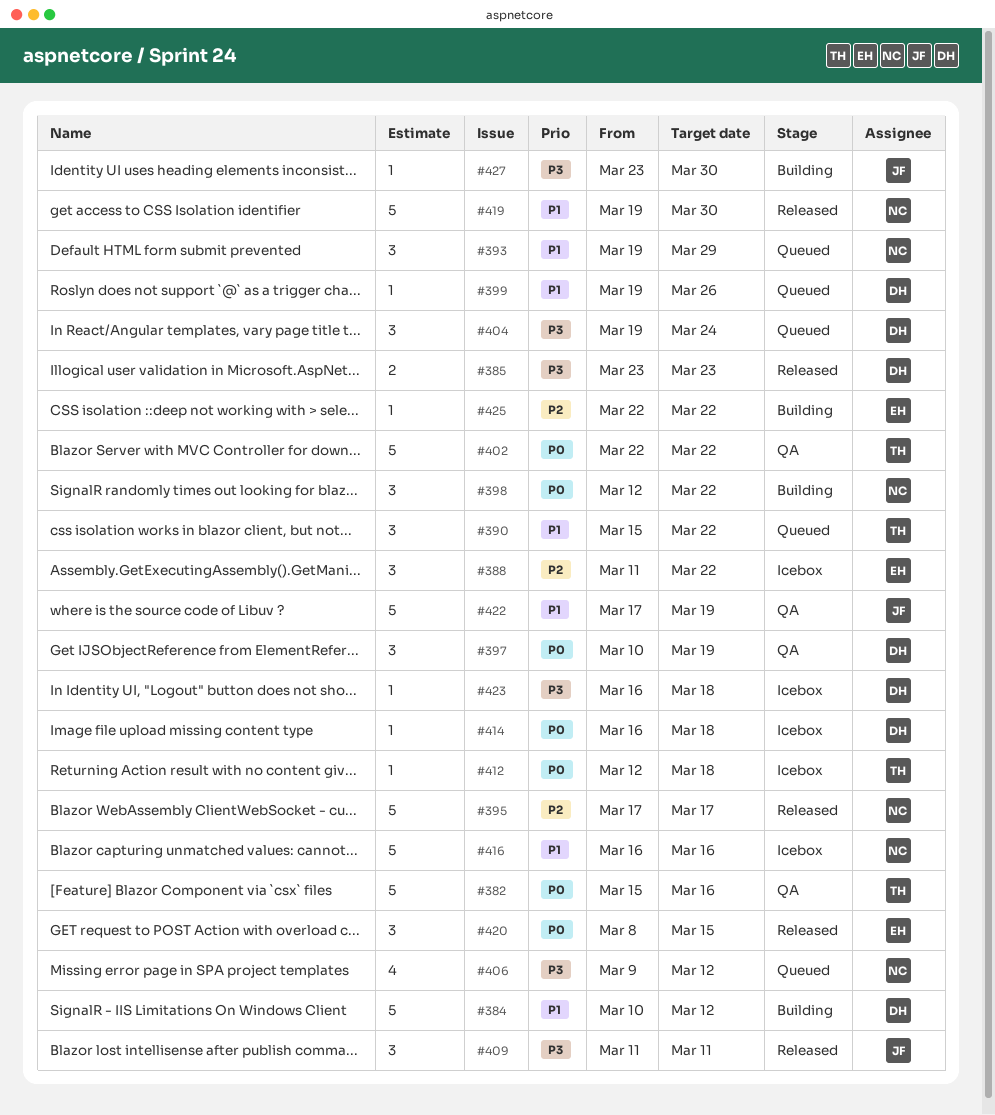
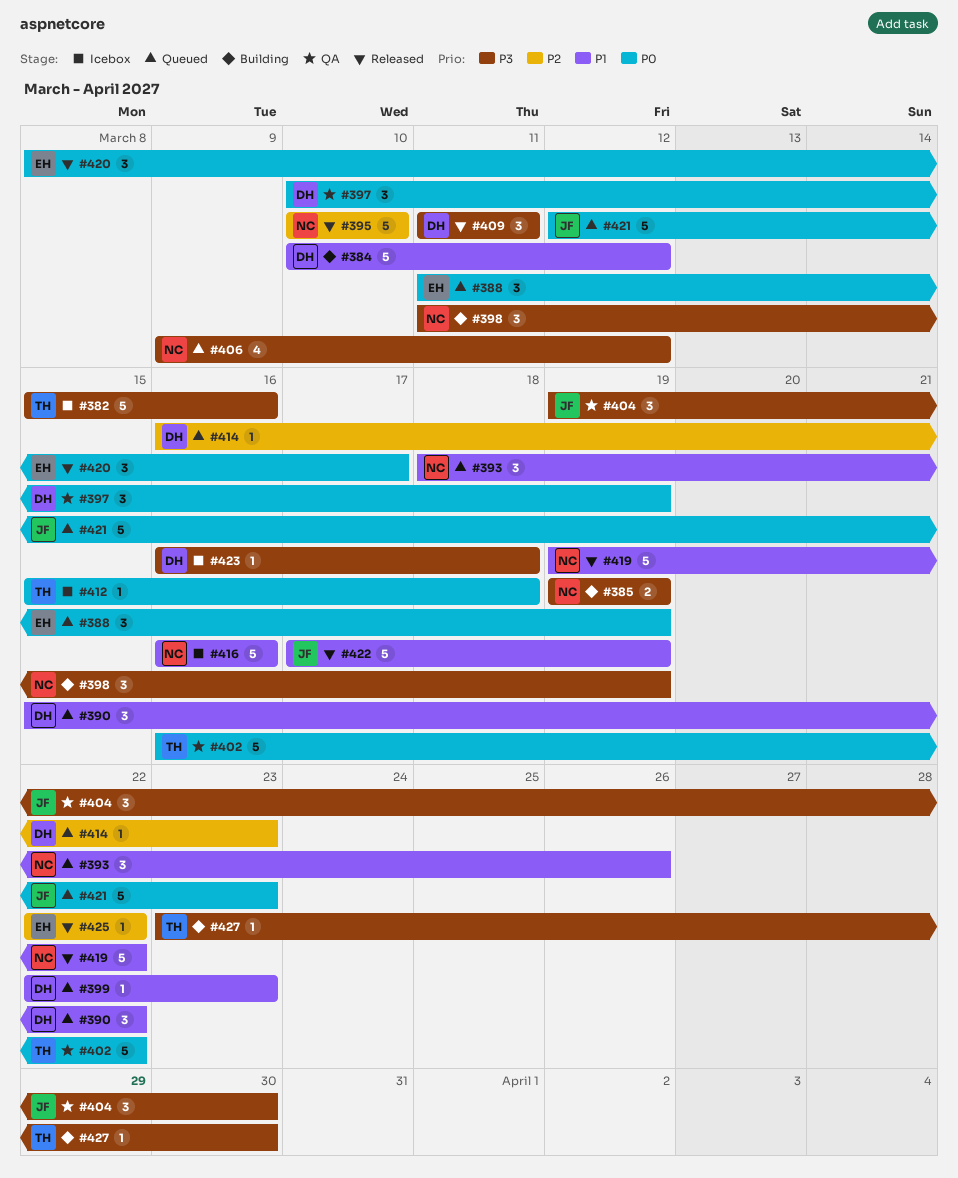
#382, status: QA -> Icebox
#382, priority: P0 -> P3
#385, status: Released -> Building
#385, owner: DH -> NC
#385, start: Mar 23 -> Mar 19
#385, due: Mar 23 -> Mar 19
#388, status: Icebox -> Queued
#388, priority: P2 -> P0
#388, due: Mar 22 -> Mar 19
#390, owner: TH -> DH
#393, start: Mar 19 -> Mar 18
#393, due: Mar 29 -> Mar 26
#395, start: Mar 17 -> Mar 10
#395, due: Mar 17 -> Mar 10
#398, priority: P0 -> P3
#398, start: Mar 12 -> Mar 11
#398, due: Mar 22 -> Mar 19
#399, start: Mar 19 -> Mar 22
#399, due: Mar 26 -> Mar 23
#402, start: Mar 22 -> Mar 16
#404, status: Queued -> QA
#404, owner: DH -> JF
#404, due: Mar 24 -> Mar 30
#409, owner: JF -> DH
#412, start: Mar 12 -> Mar 15
#414, status: Icebox -> Queued
#414, priority: P0 -> P2
#414, due: Mar 18 -> Mar 23
#419, due: Mar 30 -> Mar 22
#420, due: Mar 15 -> Mar 17
#421: none -> present
#422, status: QA -> Released
#425, status: Building -> Released
#427, owner: JF -> TH

